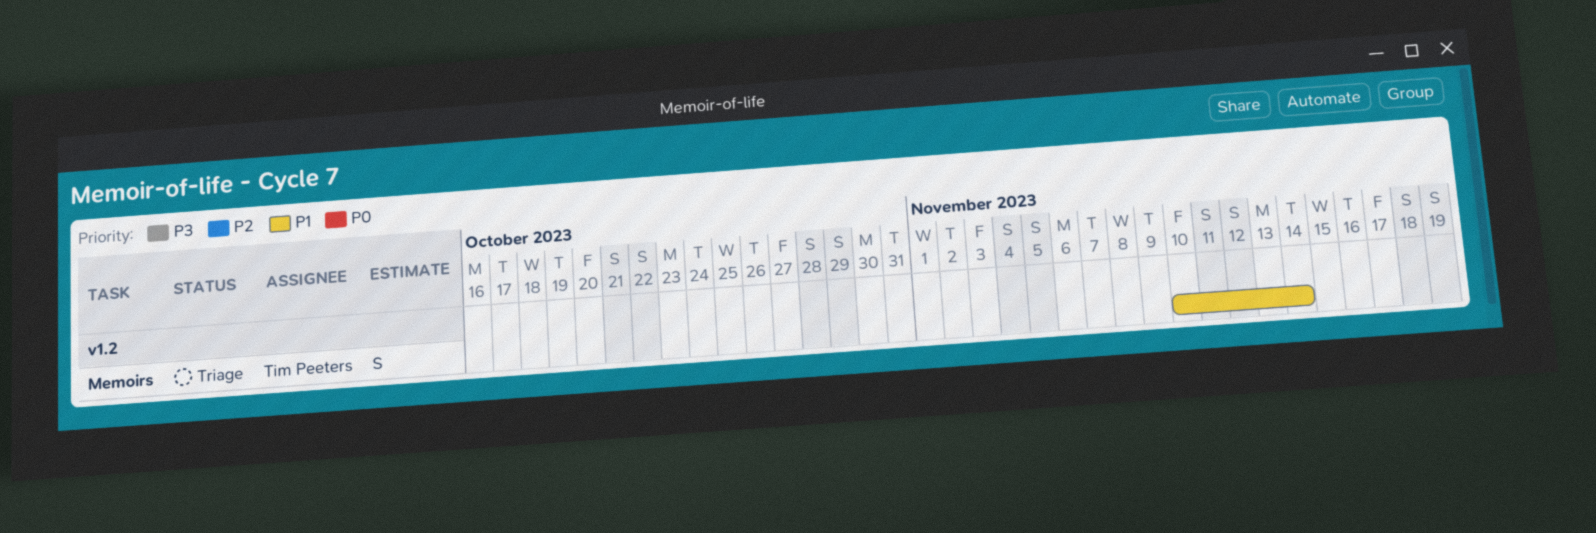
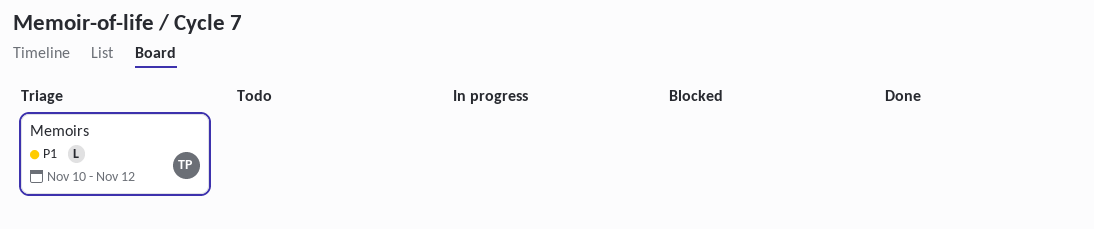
Memoirs, estimate: S -> L
Memoirs, due: Nov 14 -> Nov 12

